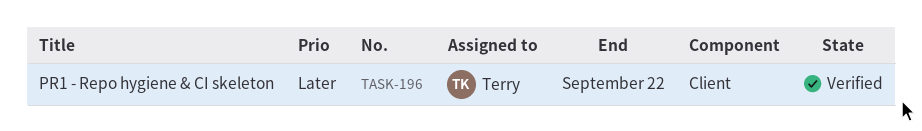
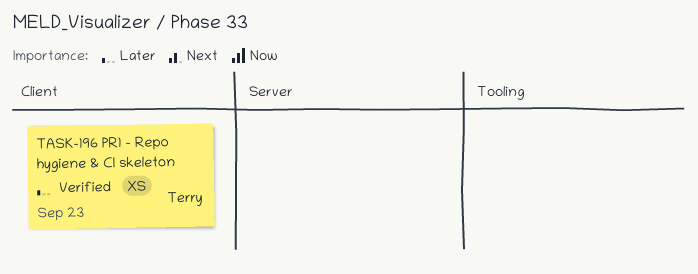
TASK-196, due: Sep 22 -> Sep 23

